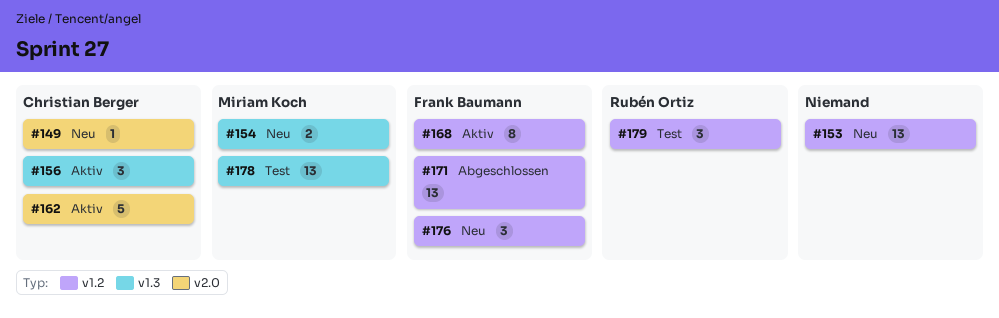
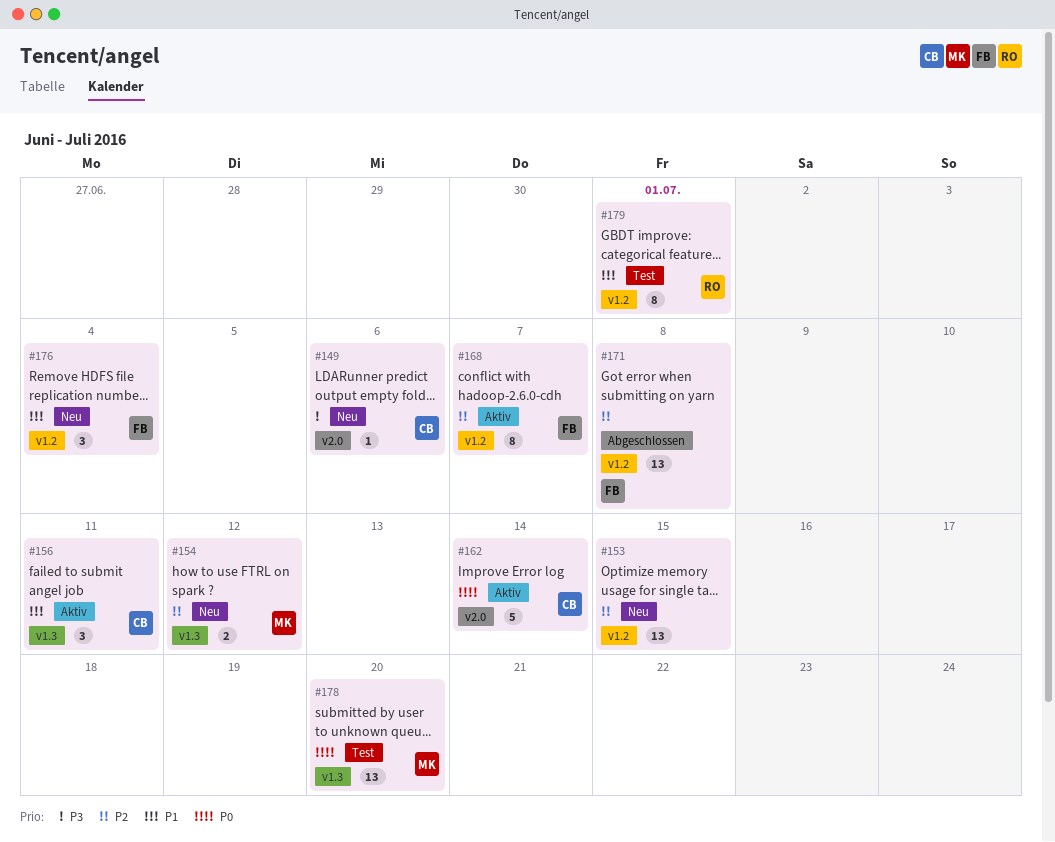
#179, estimate: 3 -> 8

